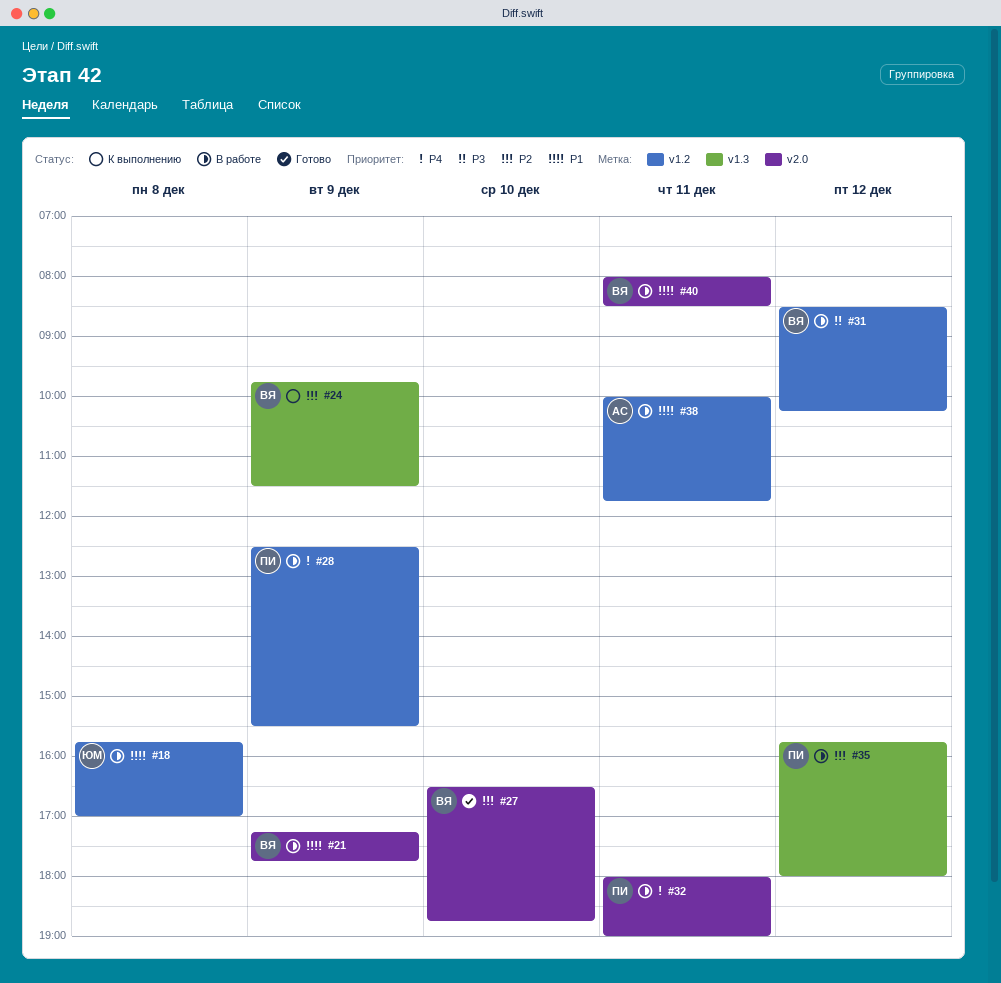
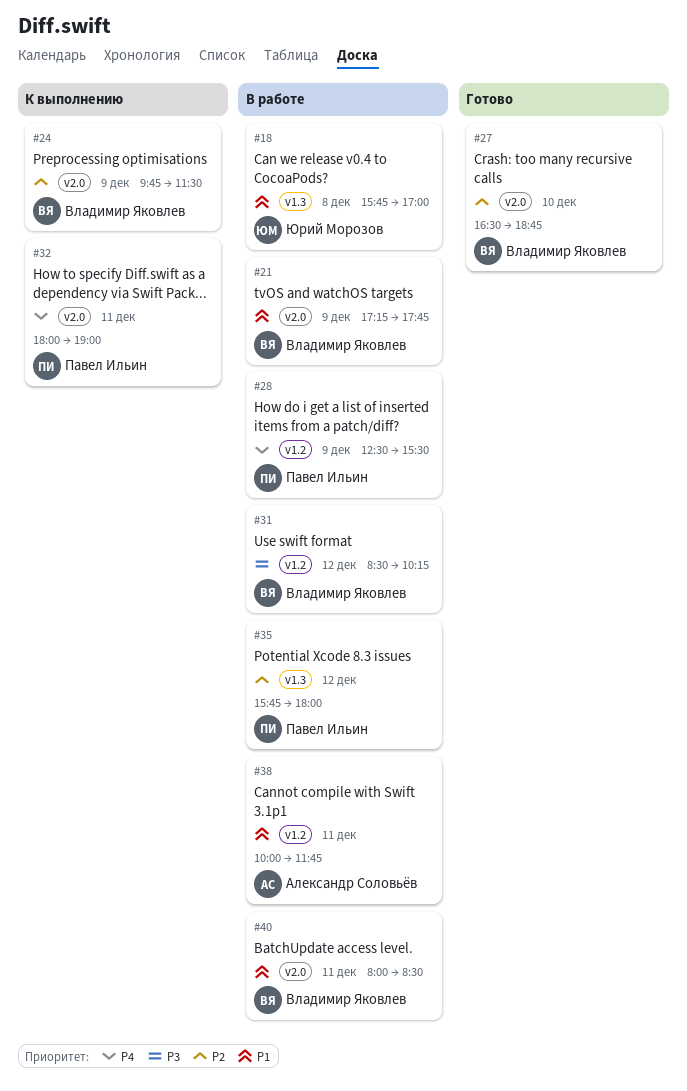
#18, label: v1.2 -> v1.3
#24, label: v1.3 -> v2.0
#32, status: В работе -> К выполнению

